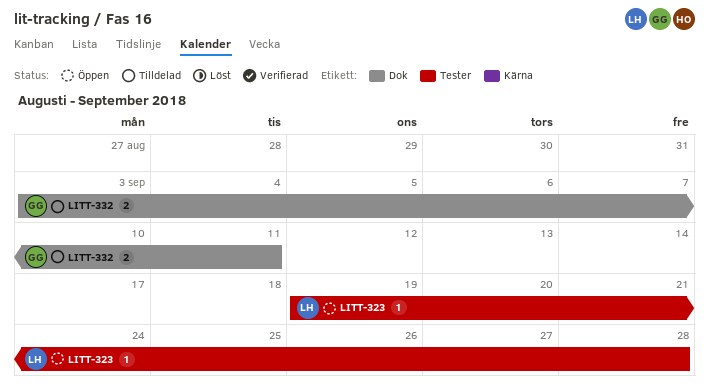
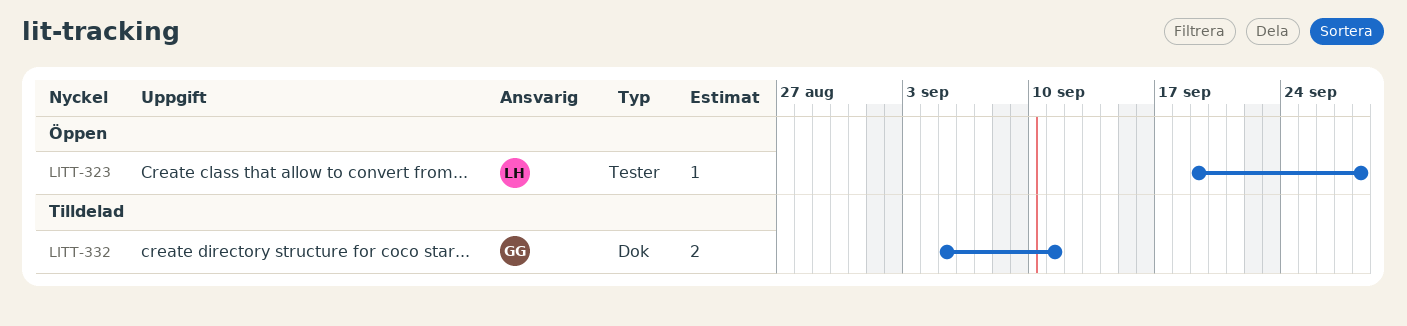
LITT-332, start: Sep 3 -> Sep 5

